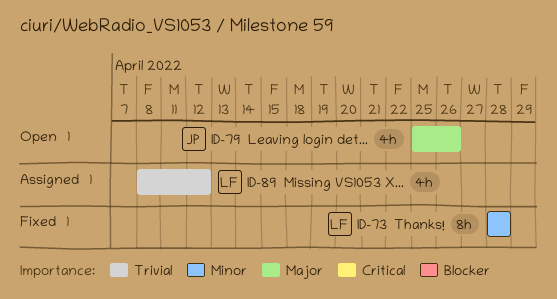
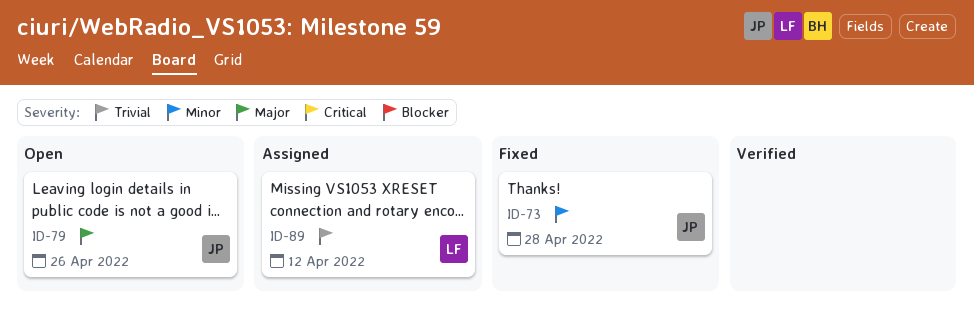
ID-73, owner: LF -> JP

